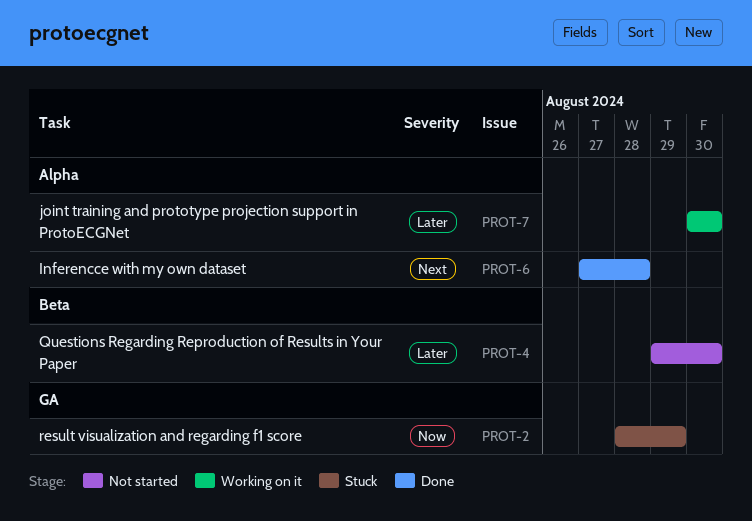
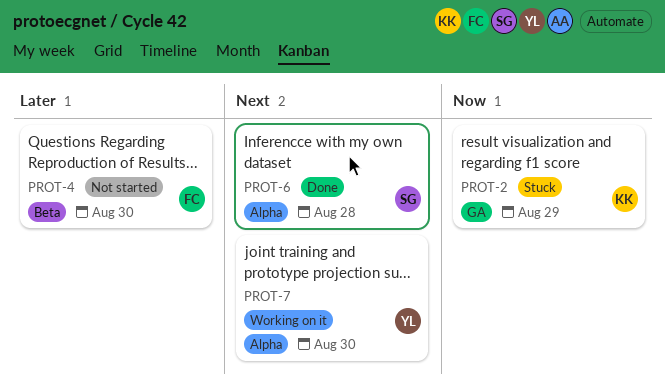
PROT-7, priority: Later -> Next

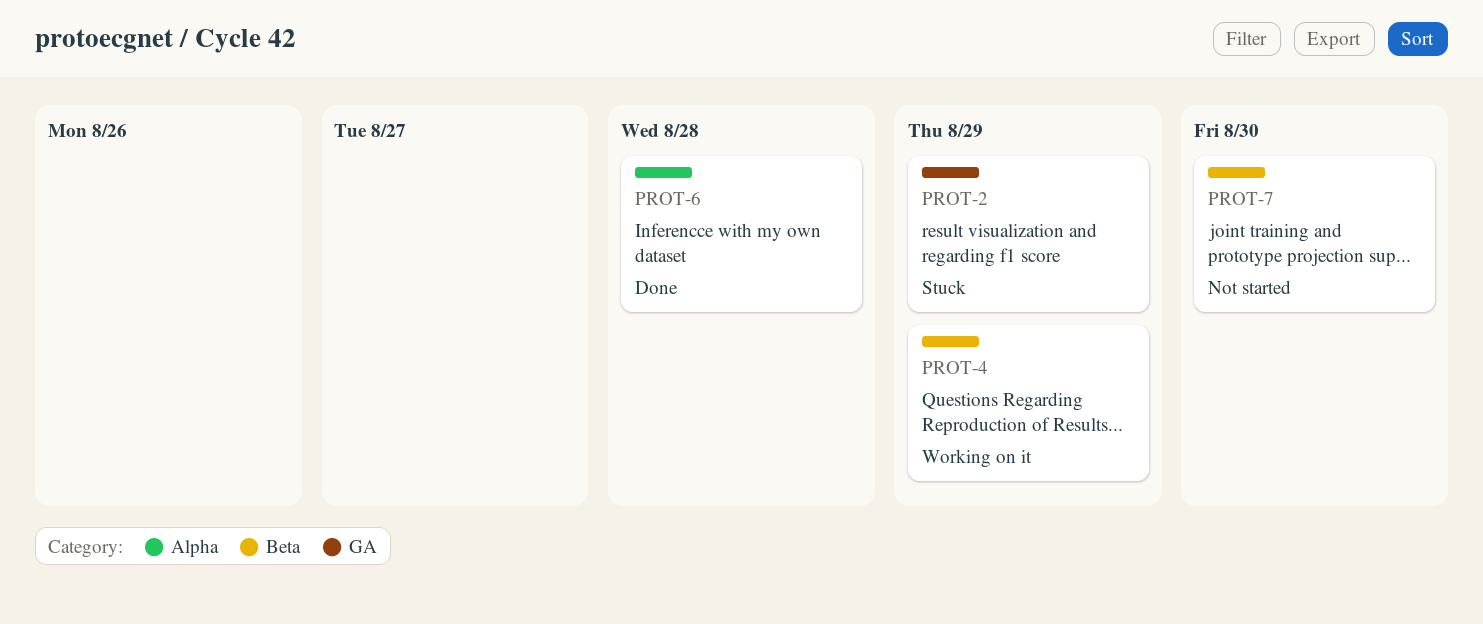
PROT-4, status: Not started -> Working on it
PROT-4, due: Aug 30 -> Aug 29
PROT-7, status: Working on it -> Not started
PROT-7, label: Alpha -> Beta

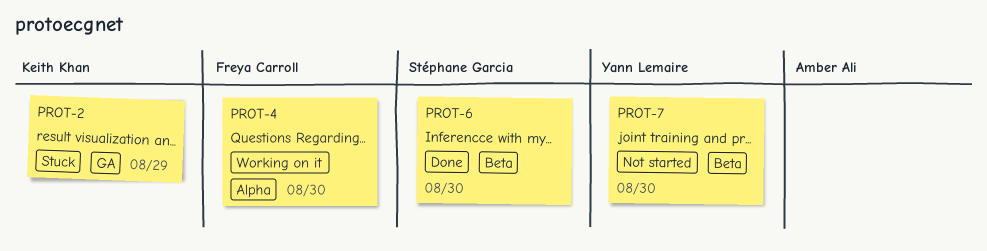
PROT-4, label: Beta -> Alpha
PROT-4, due: Aug 29 -> Aug 30
PROT-6, label: Alpha -> Beta
PROT-6, due: Aug 28 -> Aug 30

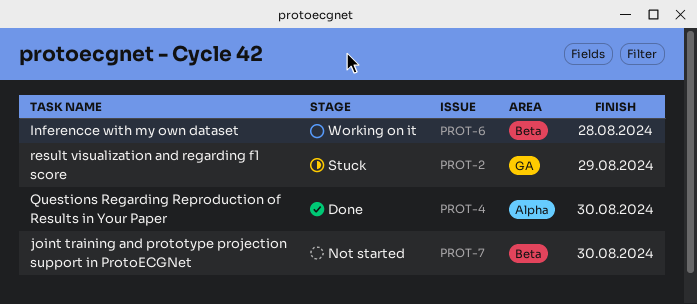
PROT-4, status: Working on it -> Done
PROT-6, status: Done -> Working on it
PROT-6, due: Aug 30 -> Aug 28

